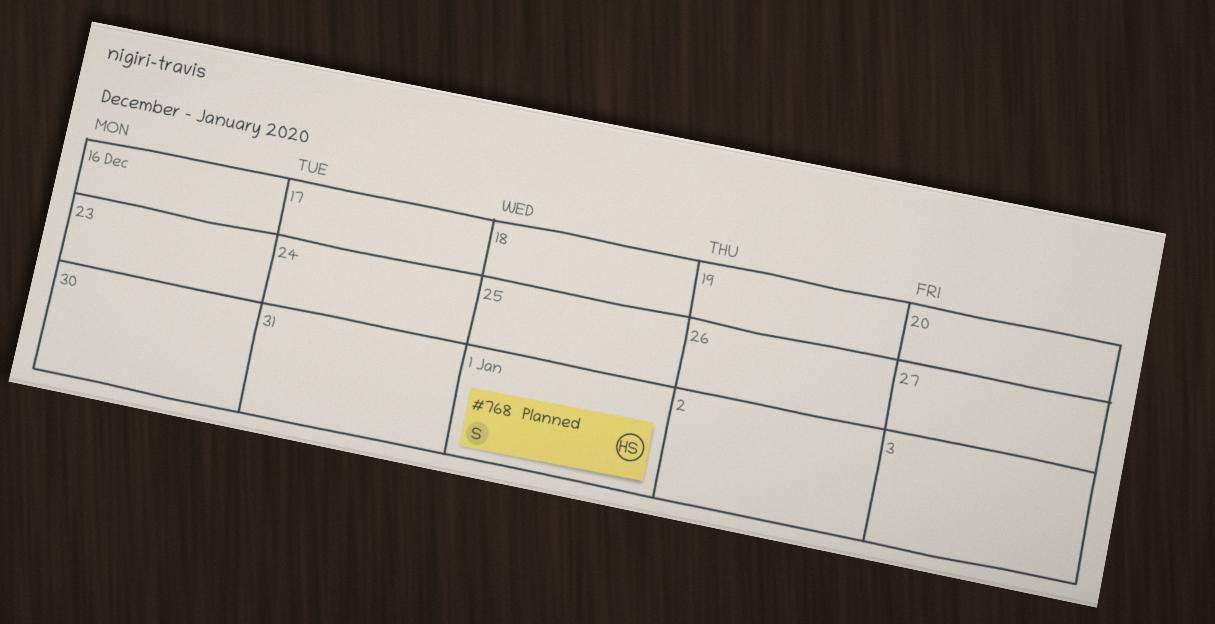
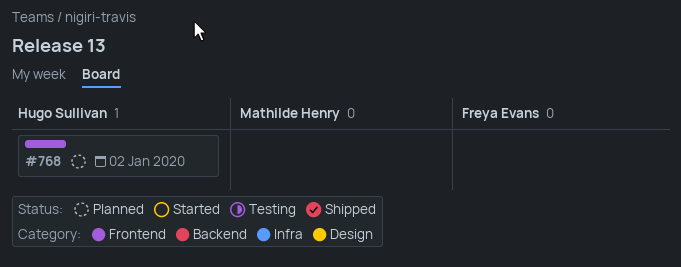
#768, due: Jan 1 -> Jan 2

